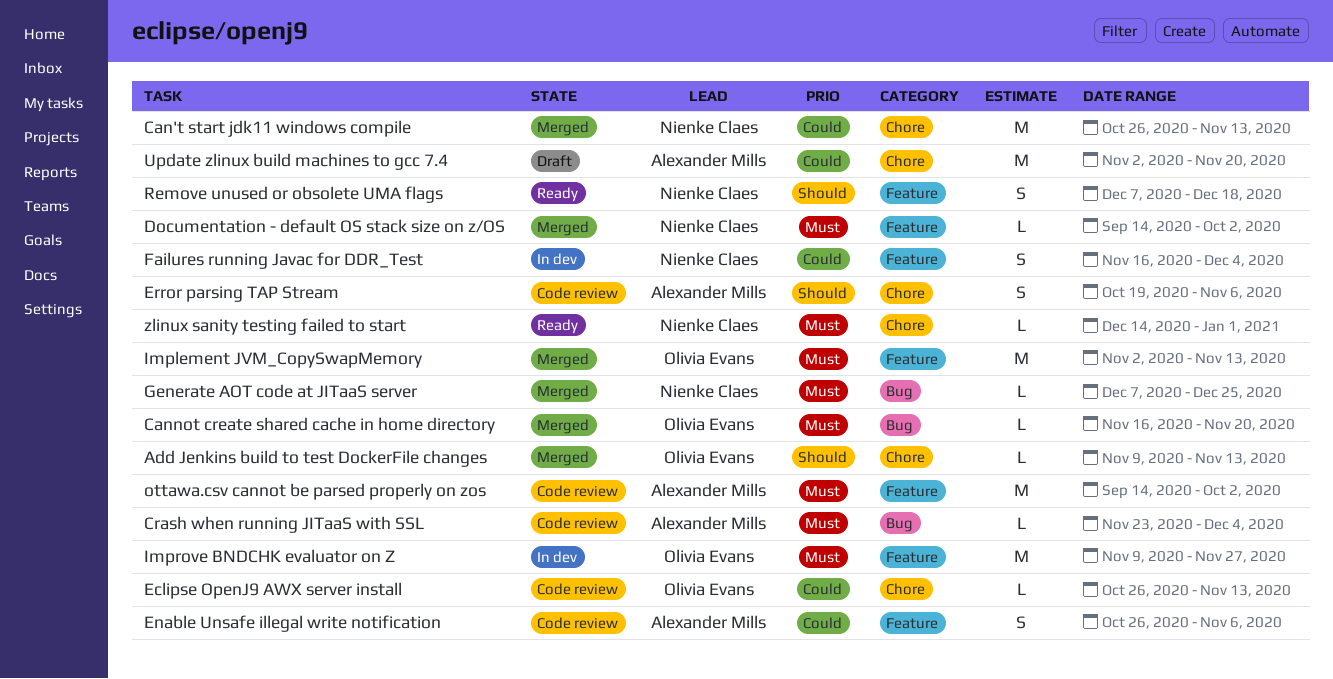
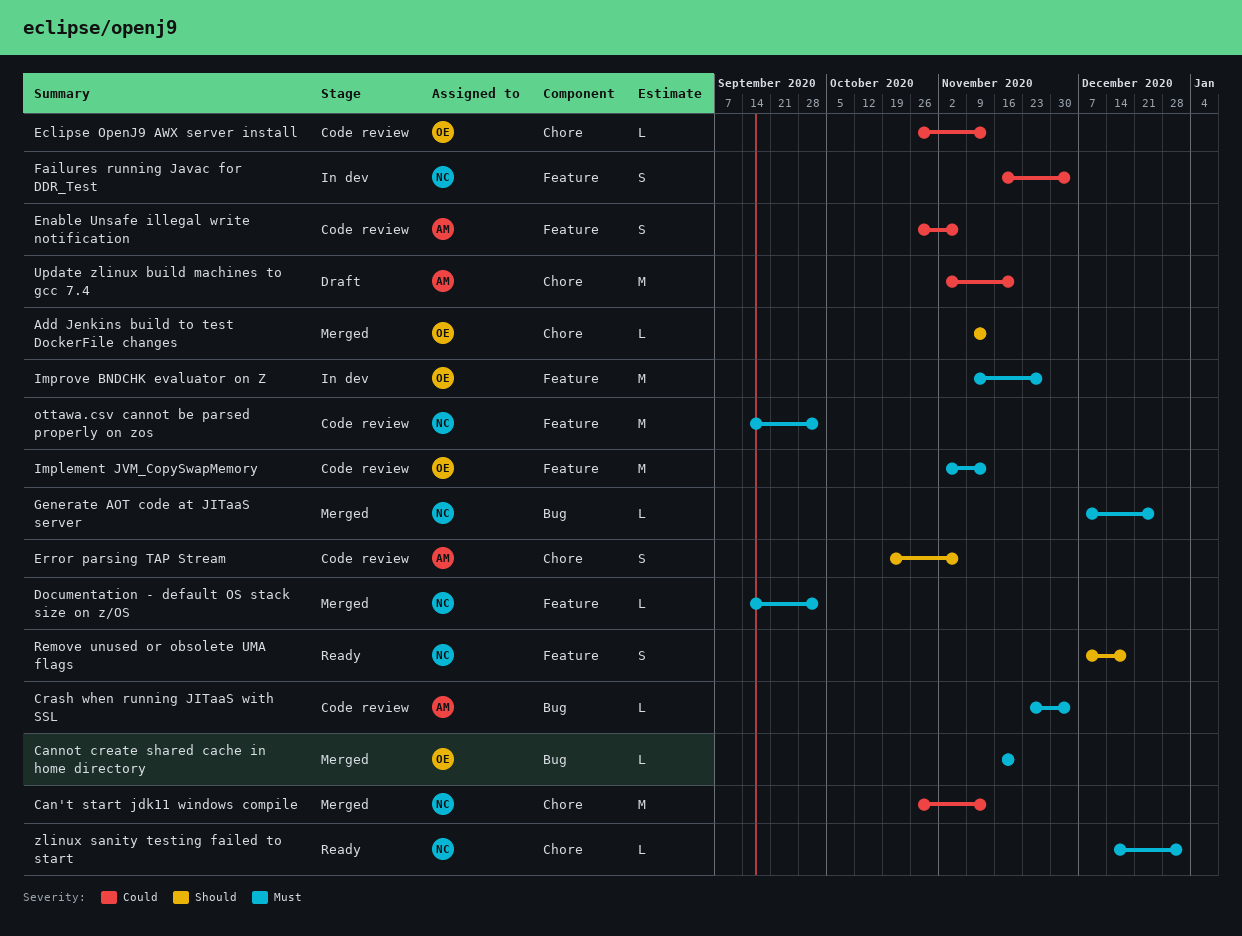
Implement JVM_CopySwapMemory, status: Merged -> Code review
ottawa.csv cannot be parsed properly on zos, owner: Alexander Mills -> Nienke Claes

